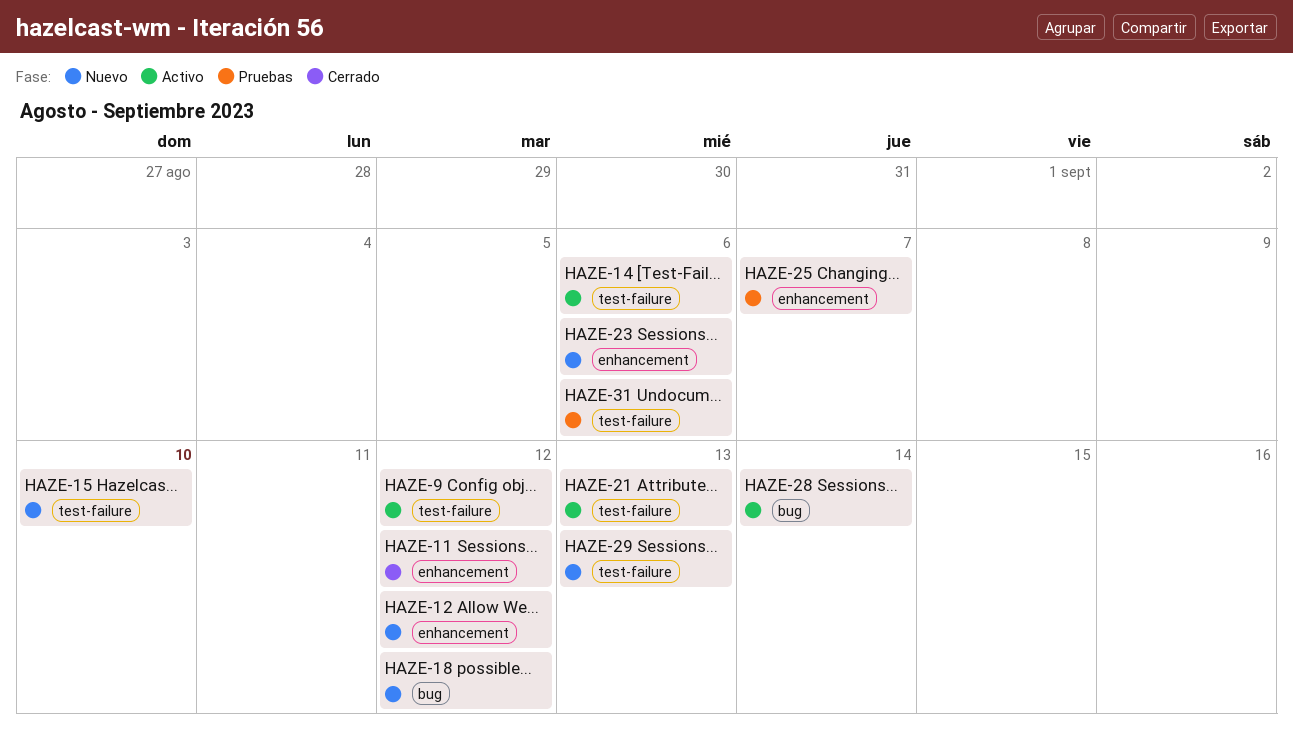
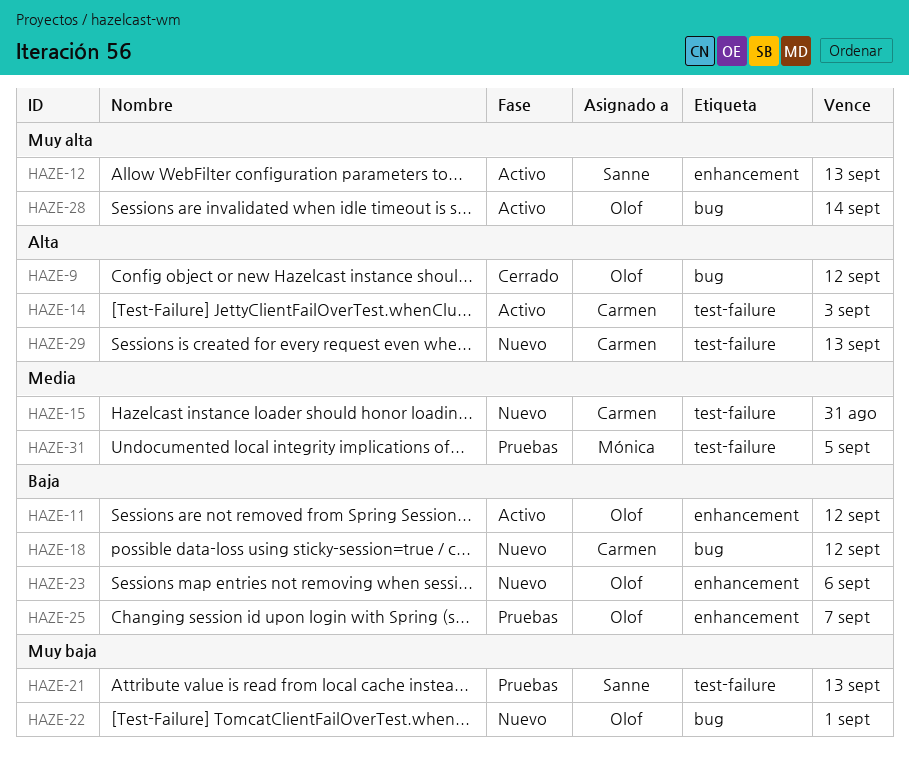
HAZE-9, status: Activo -> Cerrado
HAZE-9, label: test-failure -> bug
HAZE-11, status: Cerrado -> Activo
HAZE-12, status: Nuevo -> Activo
HAZE-12, due: Sep 12 -> Sep 13
HAZE-14, due: Sep 6 -> Sep 3
HAZE-15, due: Sep 10 -> Aug 31
HAZE-21, status: Activo -> Pruebas
HAZE-22: none -> present
HAZE-31, due: Sep 6 -> Sep 5

